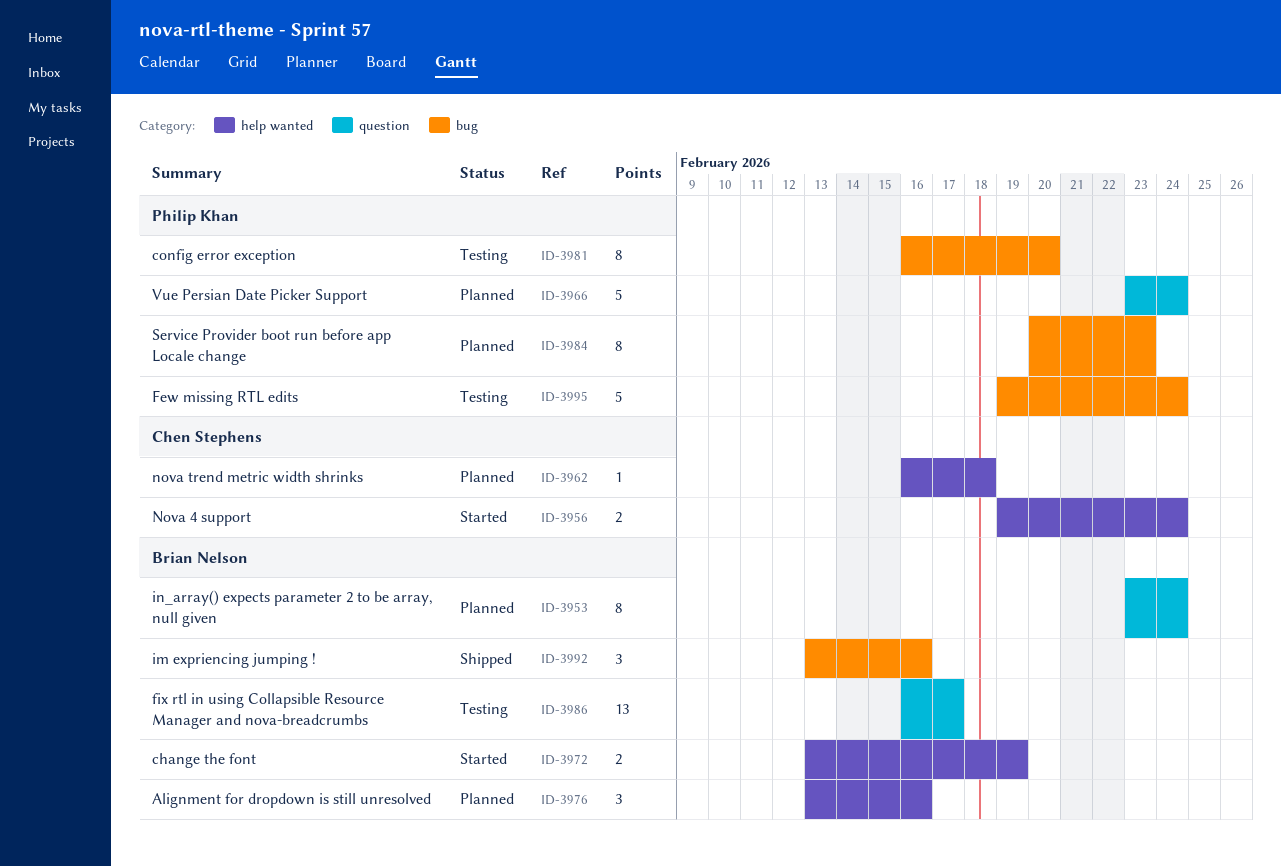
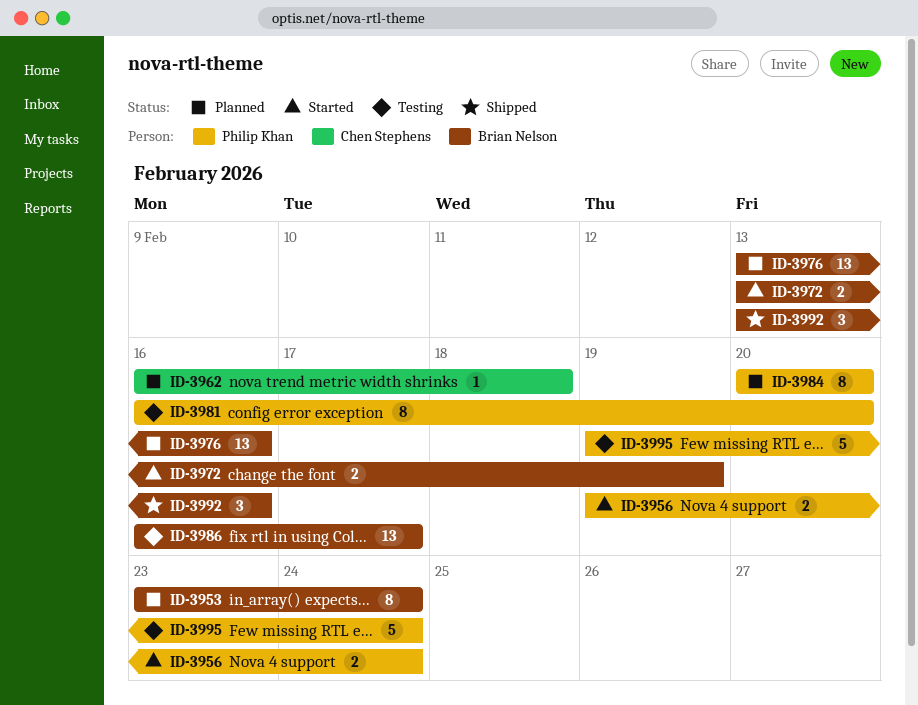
ID-3956, owner: Chen Stephens -> Philip Khan
ID-3966: present -> none
ID-3976, estimate: 3 -> 13
ID-3984, due: Feb 23 -> Feb 20

